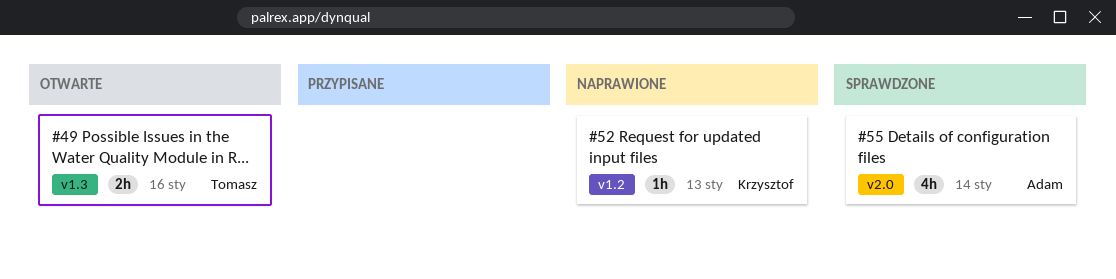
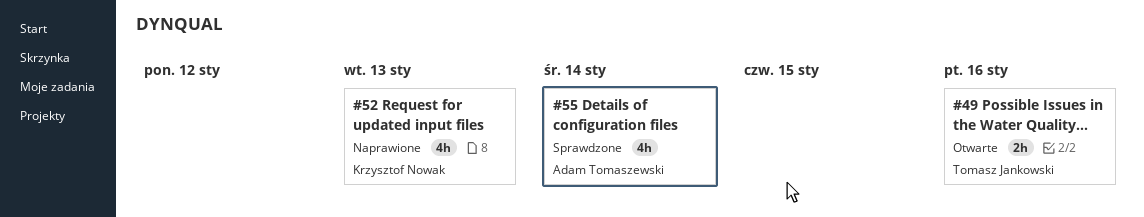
#52, estimate: 1h -> 4h

